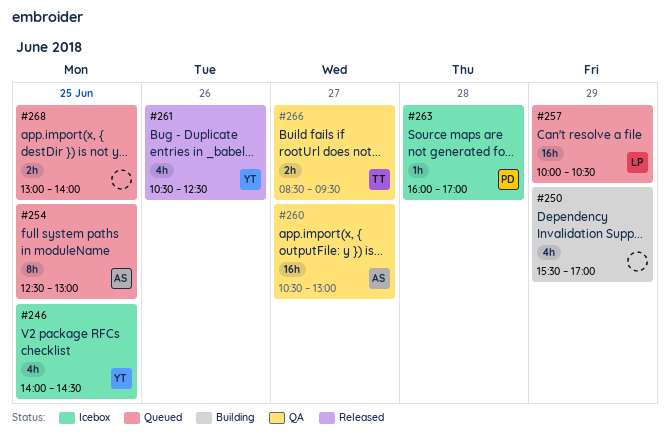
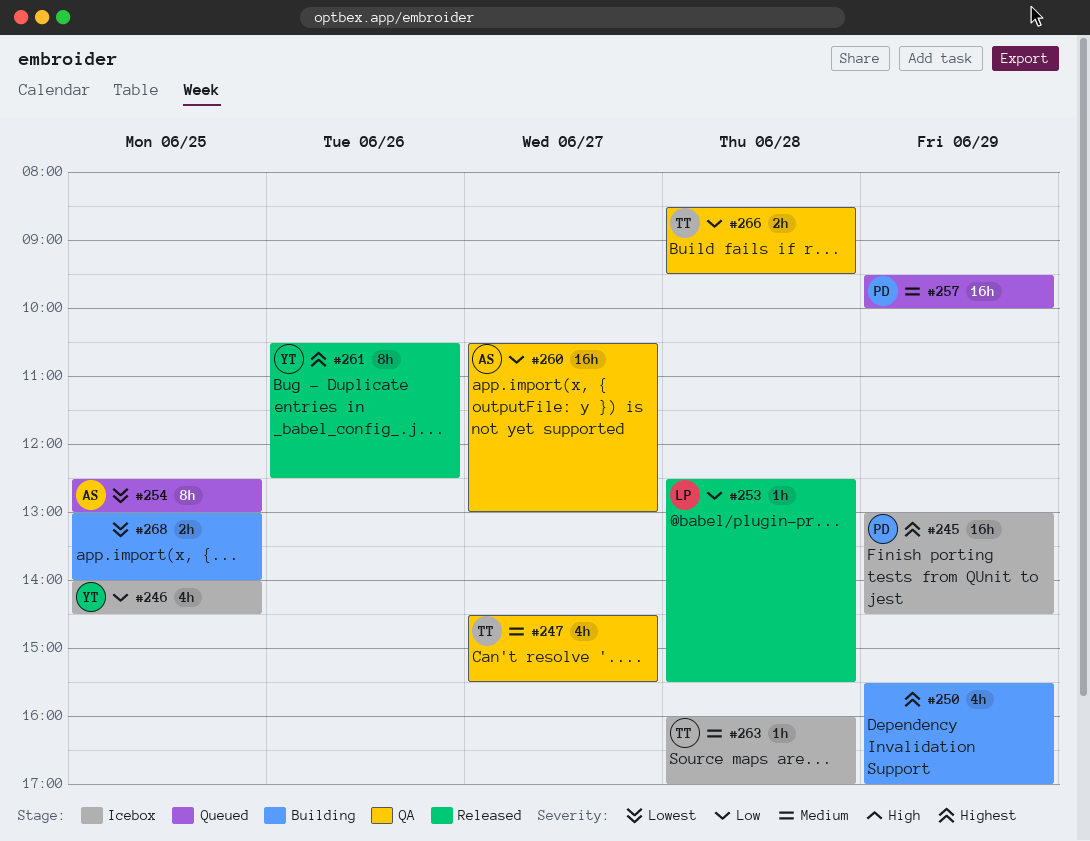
#245: none -> present
#247: none -> present
#253: none -> present
#257, owner: LP -> PD
#257, begins: 10:00 -> 09:30
#257, ends: 10:30 -> 10:00
#261, estimate: 4h -> 8h
#263, owner: PD -> TT
#266, day: Jun 27 -> Jun 28
#268, status: Queued -> Building

